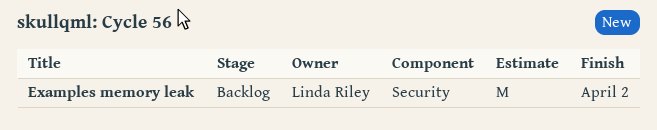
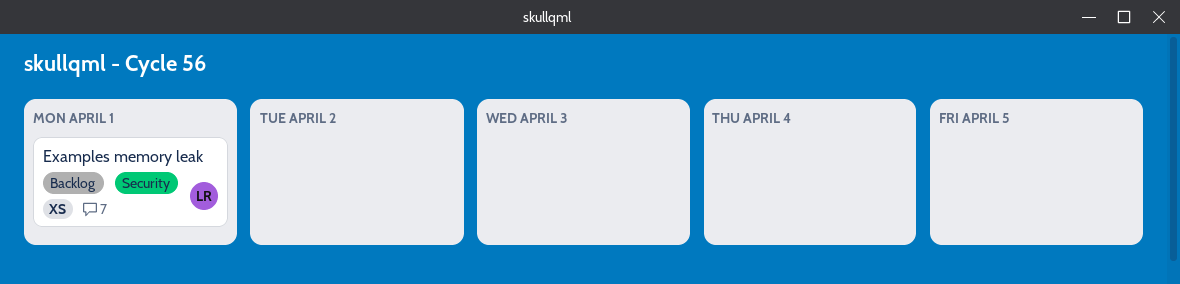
Examples memory leak, estimate: M -> XS
Examples memory leak, due: Apr 2 -> Apr 1

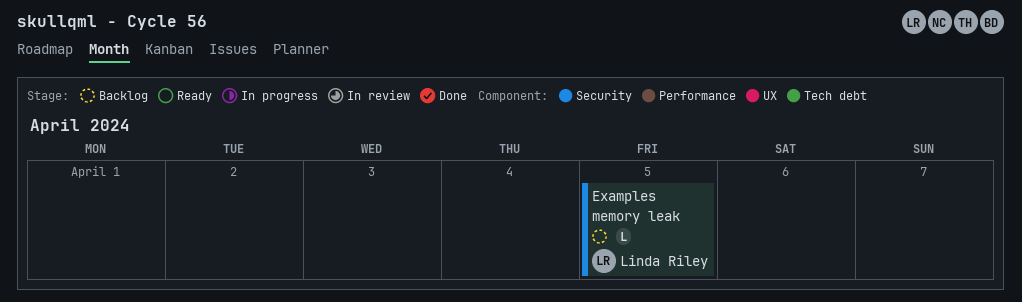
Examples memory leak, estimate: XS -> L
Examples memory leak, due: Apr 1 -> Apr 5

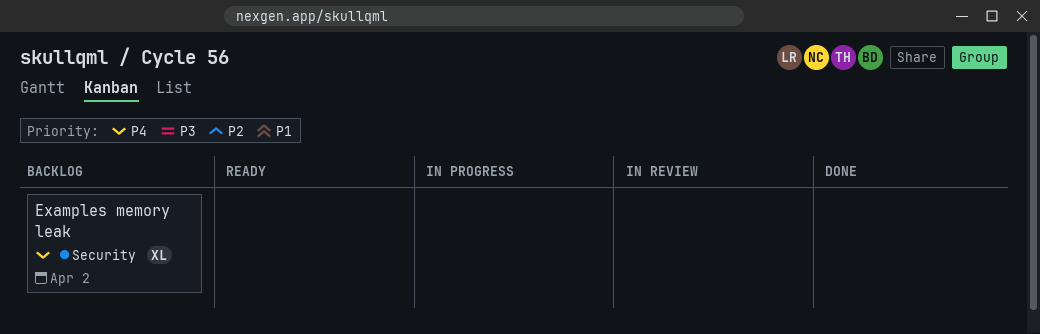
Examples memory leak, estimate: L -> XL
Examples memory leak, due: Apr 5 -> Apr 2

